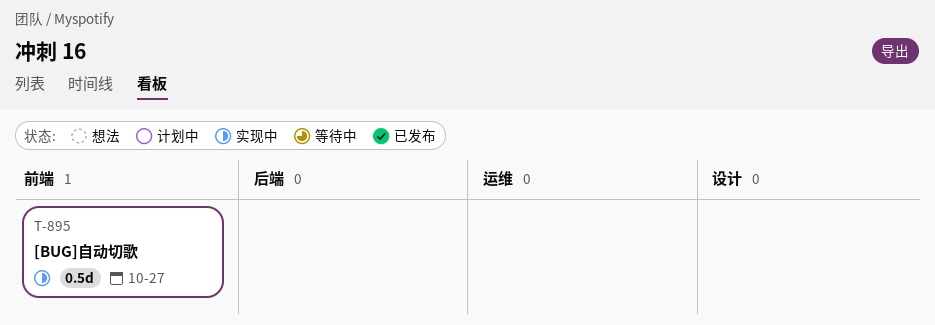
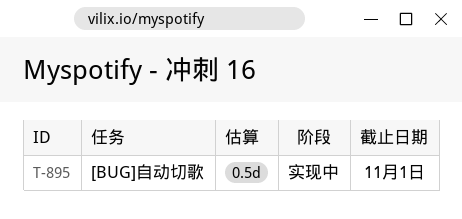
T-895, due: Oct 27 -> Nov 1

